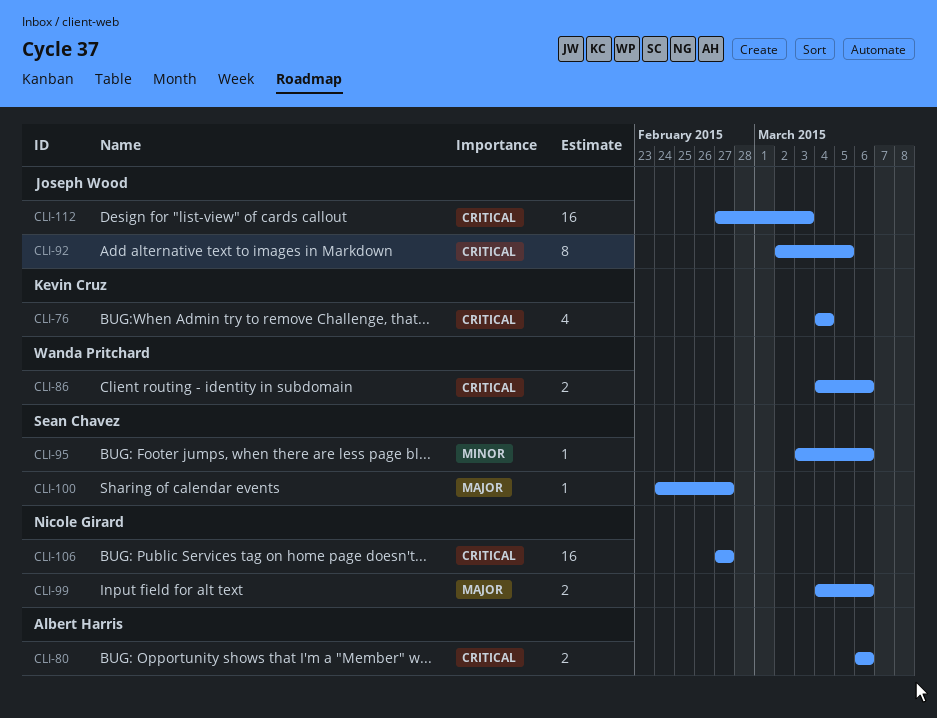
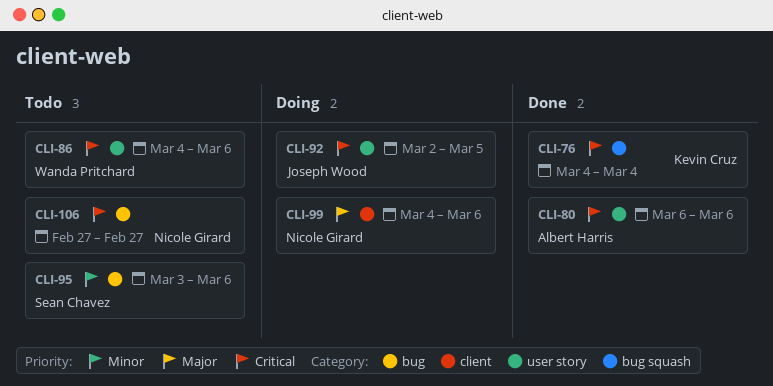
CLI-100: present -> none
CLI-112: present -> none

